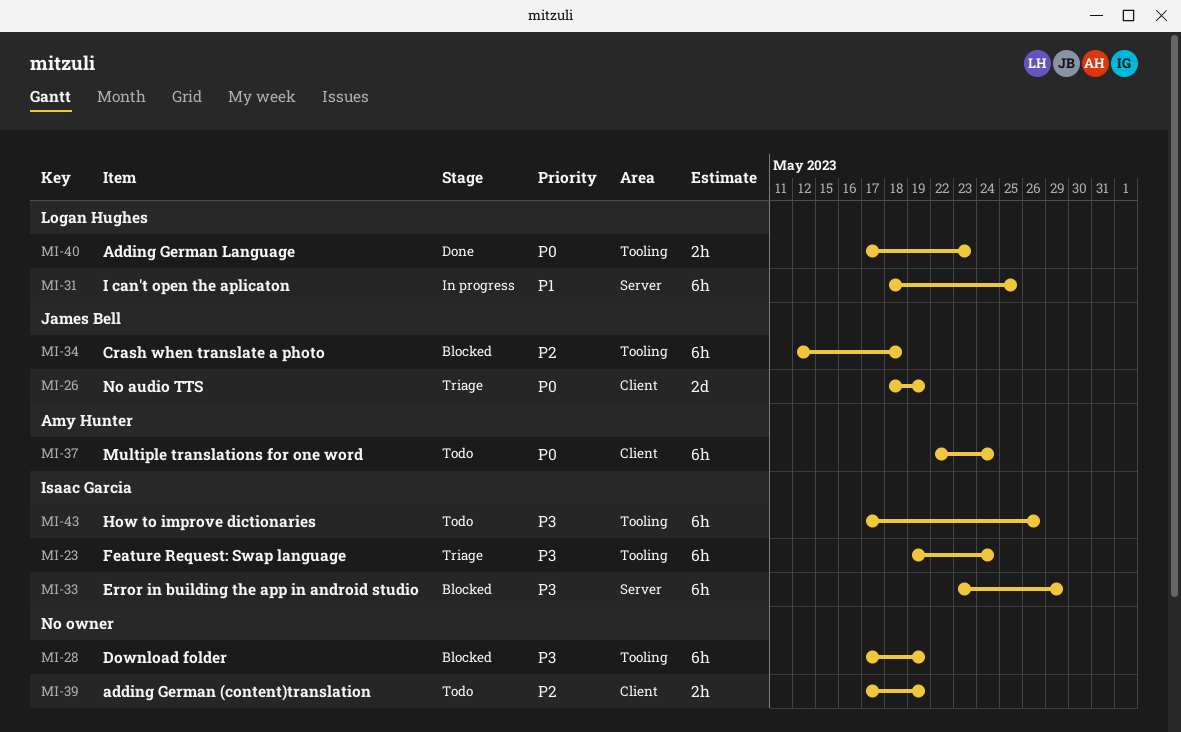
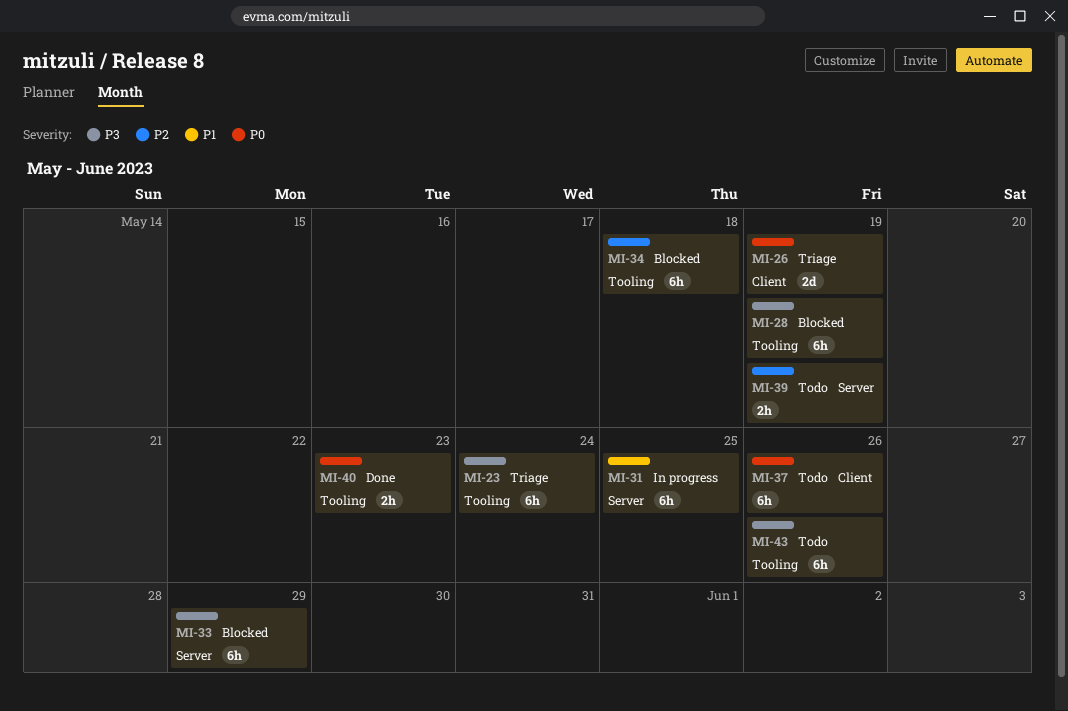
MI-37, due: May 24 -> May 26
MI-39, label: Client -> Server

